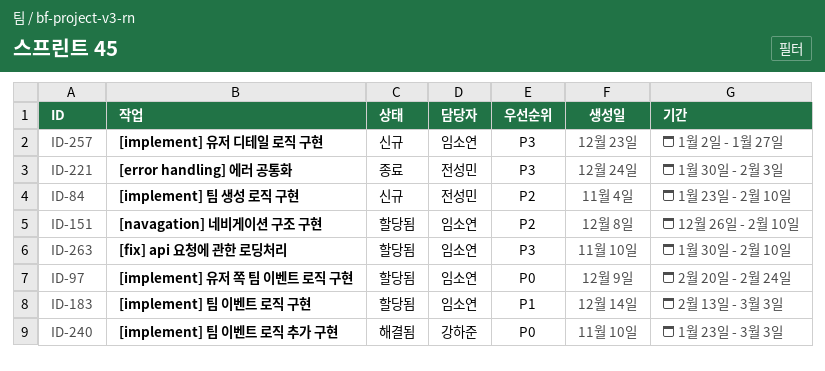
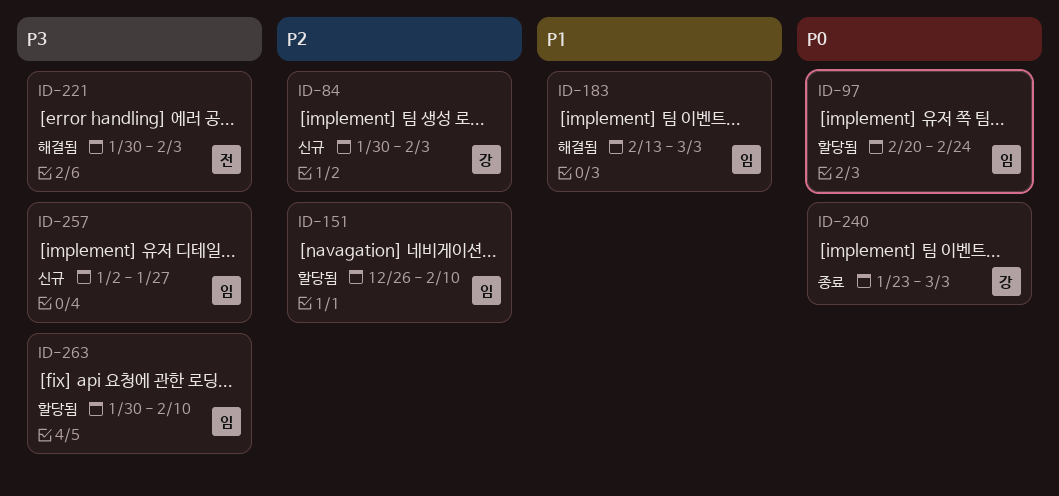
ID-84, owner: 전성민 -> 강하준
ID-84, start: Jan 23 -> Jan 30
ID-84, due: Feb 10 -> Feb 3
ID-183, status: 할당됨 -> 해결됨
ID-221, status: 종료 -> 해결됨
ID-240, status: 해결됨 -> 종료

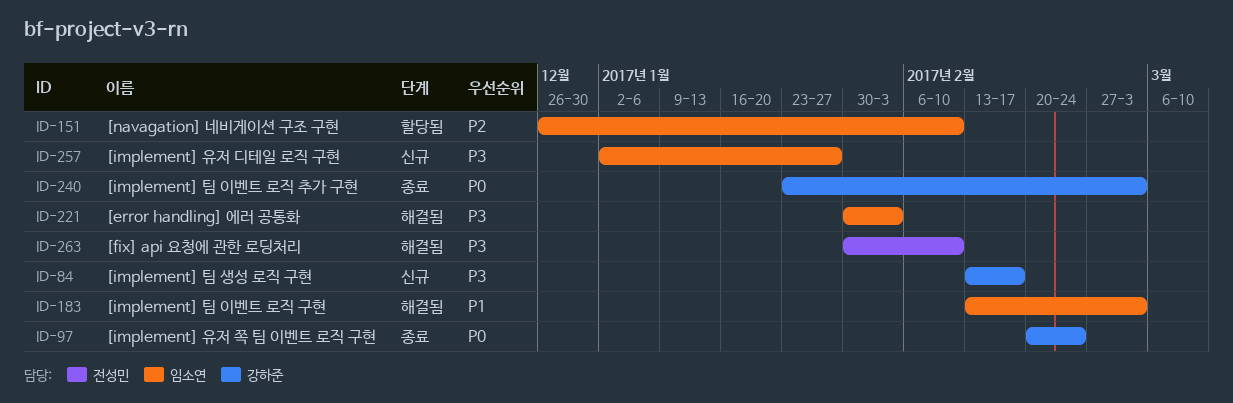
ID-84, priority: P2 -> P3
ID-84, start: Jan 30 -> Feb 13
ID-84, due: Feb 3 -> Feb 17
ID-97, status: 할당됨 -> 종료
ID-97, owner: 임소연 -> 강하준
ID-221, owner: 전성민 -> 임소연
ID-263, status: 할당됨 -> 해결됨
ID-263, owner: 임소연 -> 전성민

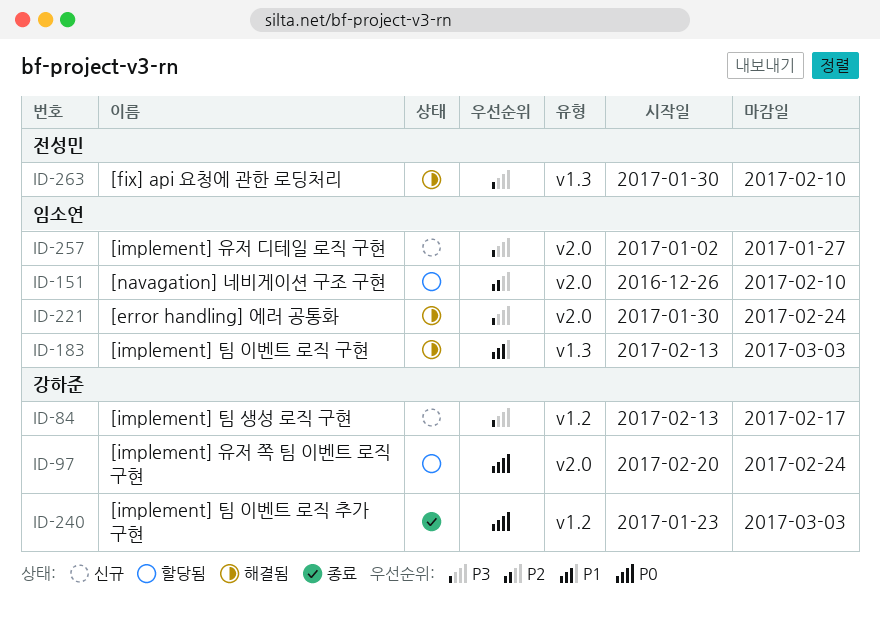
ID-97, status: 종료 -> 할당됨
ID-221, due: Feb 3 -> Feb 24

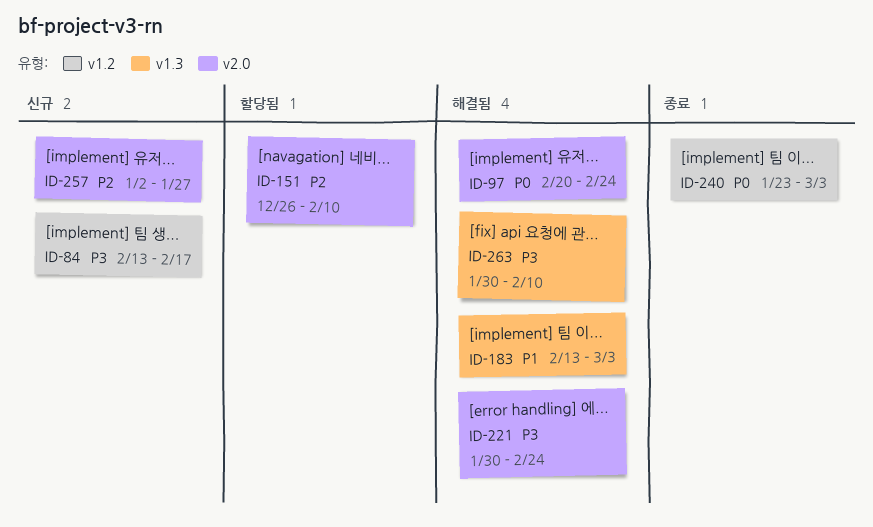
ID-97, status: 할당됨 -> 해결됨
ID-257, priority: P3 -> P2

